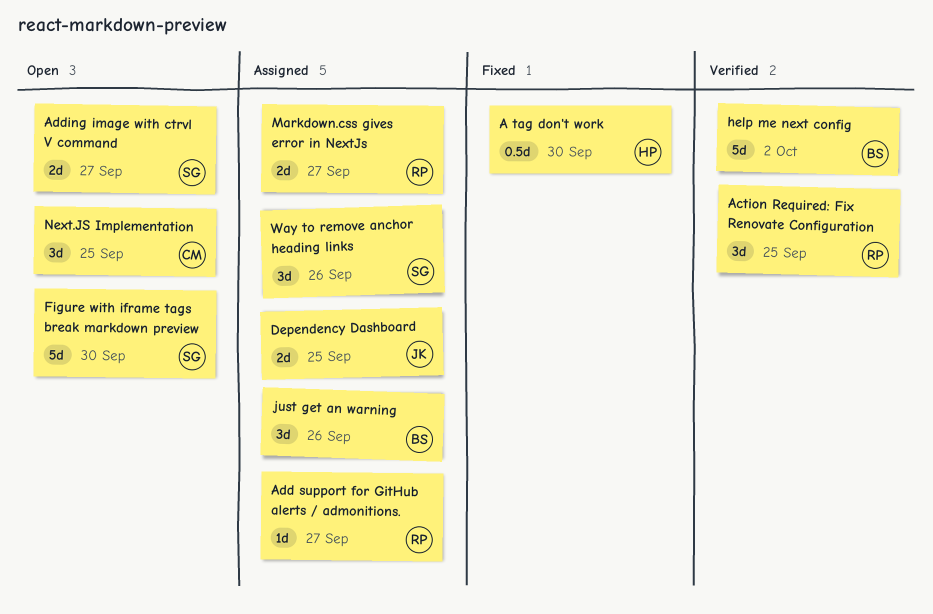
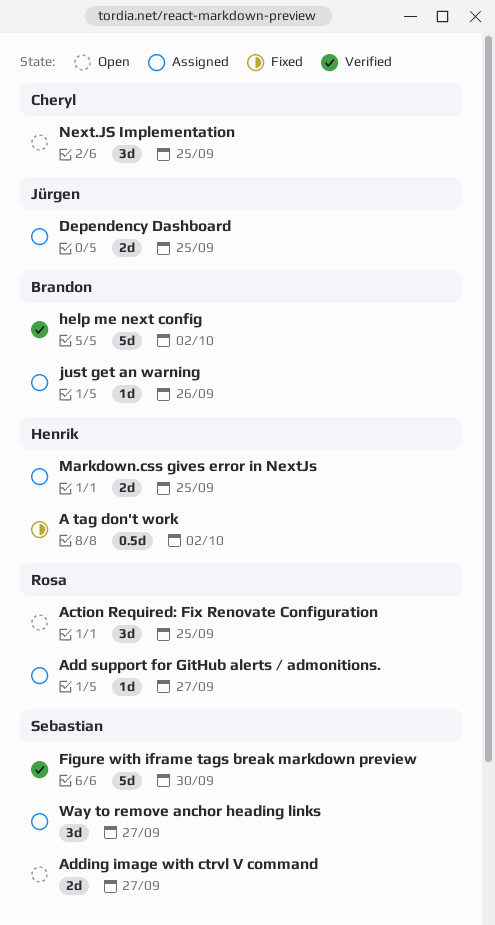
A tag don't work, due: Sep 30 -> Oct 2
Action Required: Fix Renovate Configuration, status: Verified -> Open
Figure with iframe tags break markdown preview, status: Open -> Verified
just get an warning, estimate: 3d -> 1d
Markdown.css gives error in NextJs, owner: Rosa -> Henrik
Markdown.css gives error in NextJs, due: Sep 27 -> Sep 25
Way to remove anchor heading links, due: Sep 26 -> Sep 27

